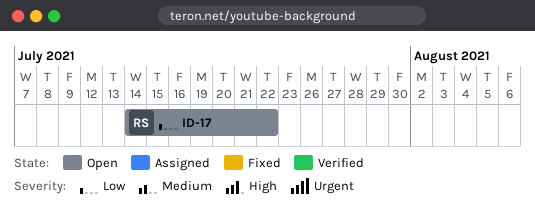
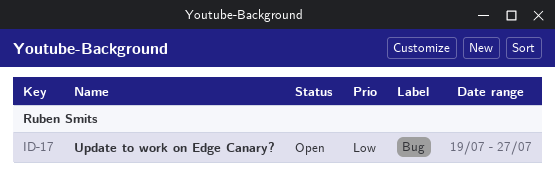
ID-17, start: Jul 14 -> Jul 19
ID-17, due: Jul 22 -> Jul 27

